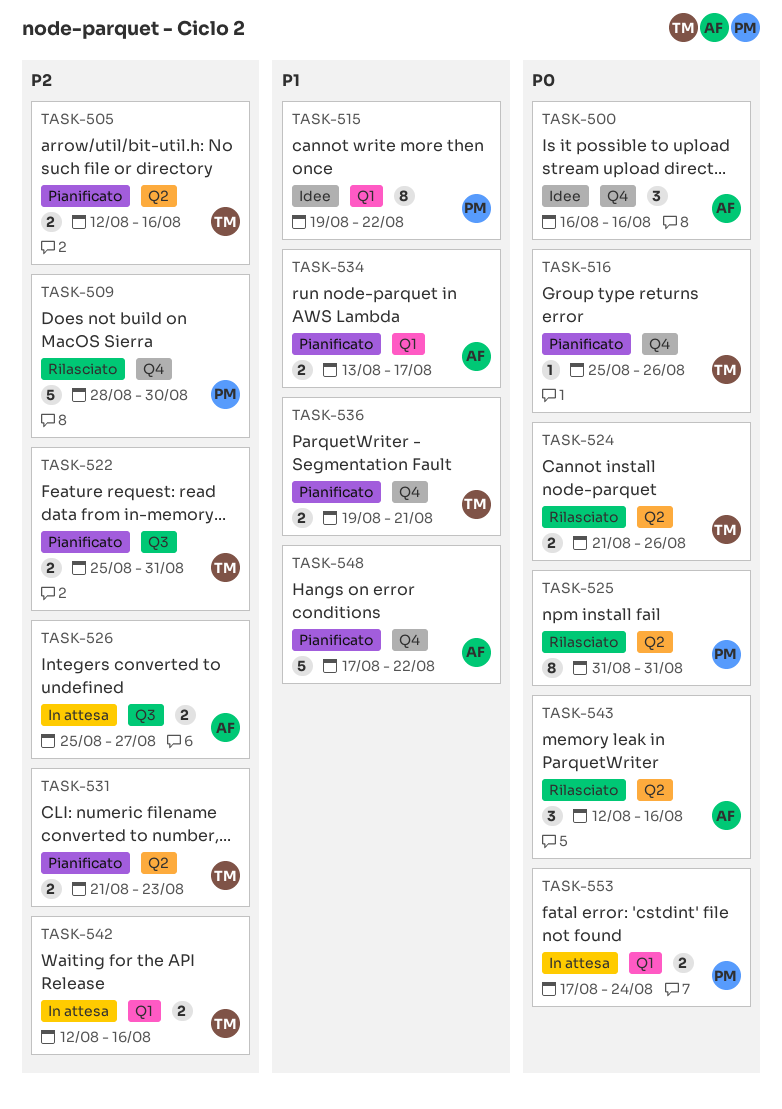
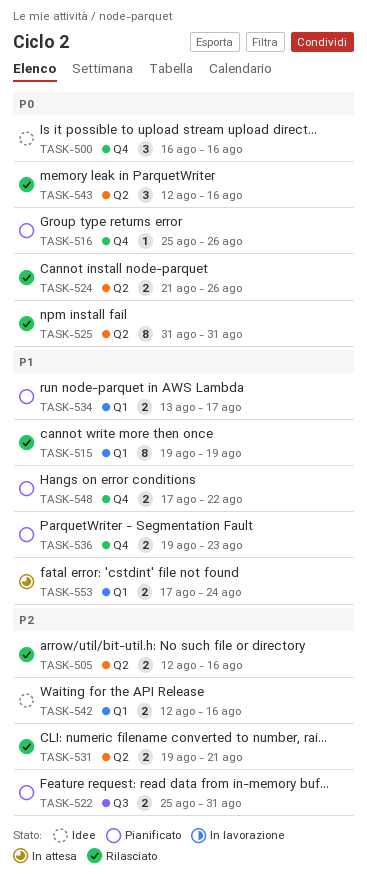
TASK-505, status: Pianificato -> Rilasciato
TASK-509: present -> none
TASK-515, status: Idee -> Rilasciato
TASK-515, due: Aug 22 -> Aug 19
TASK-526: present -> none
TASK-531, status: Pianificato -> Rilasciato
TASK-531, start: Aug 21 -> Aug 19
TASK-531, due: Aug 23 -> Aug 21
TASK-536, due: Aug 21 -> Aug 23
TASK-542, status: In attesa -> Idee
TASK-548, estimate: 5 -> 2
TASK-553, priority: P0 -> P1

